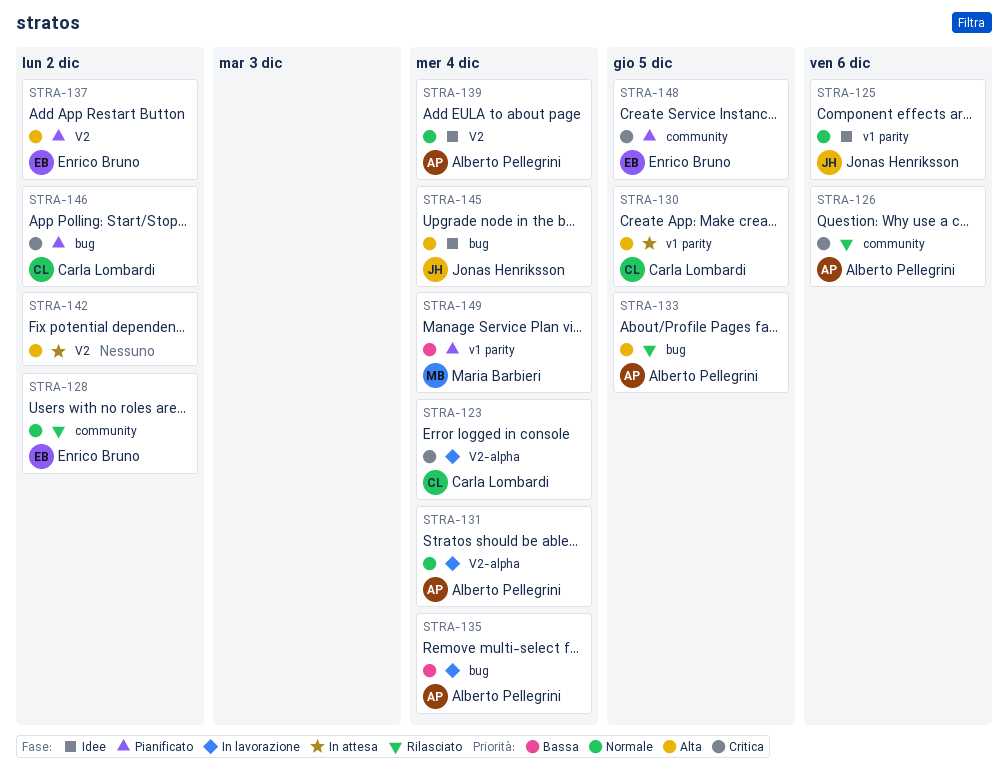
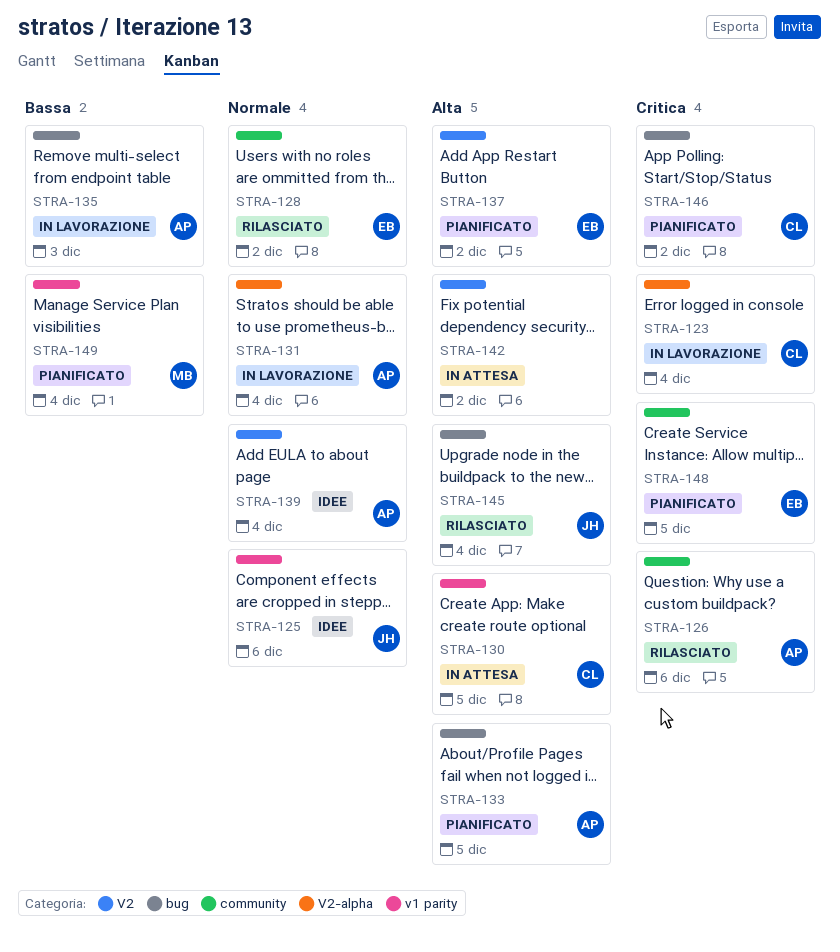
STRA-133, status: Rilasciato -> Pianificato
STRA-135, due: Dec 4 -> Dec 3
STRA-145, status: Idee -> Rilasciato

